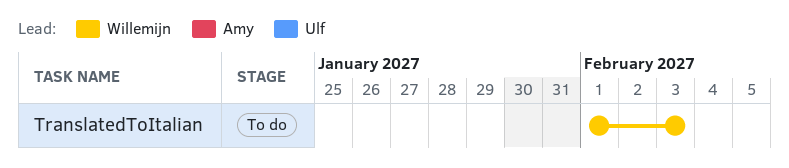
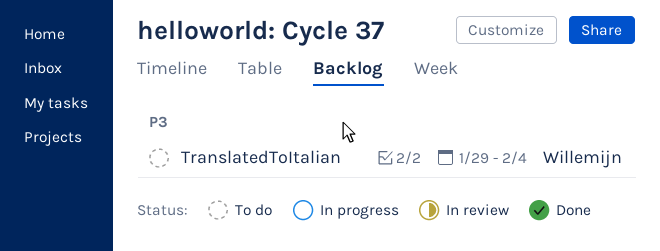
TranslatedToItalian, start: Feb 1 -> Jan 29
TranslatedToItalian, due: Feb 3 -> Feb 4

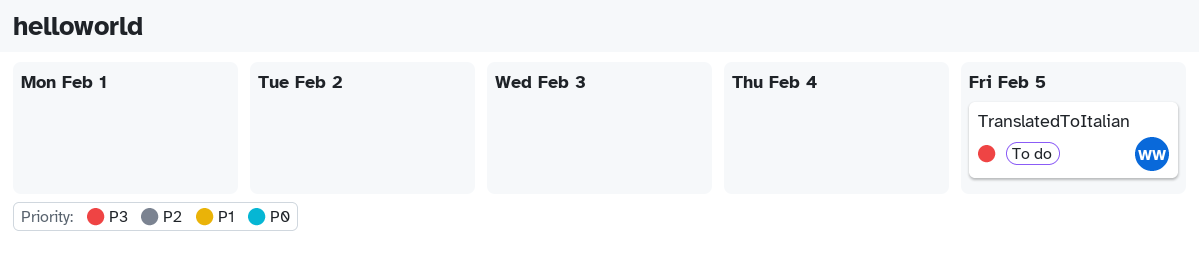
TranslatedToItalian, due: Feb 4 -> Feb 5

